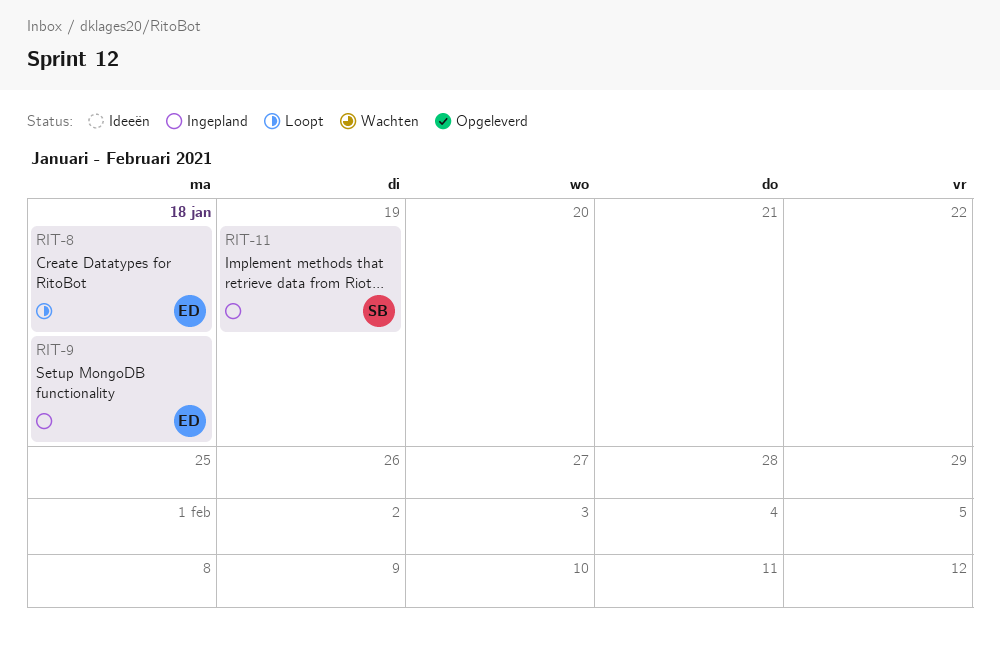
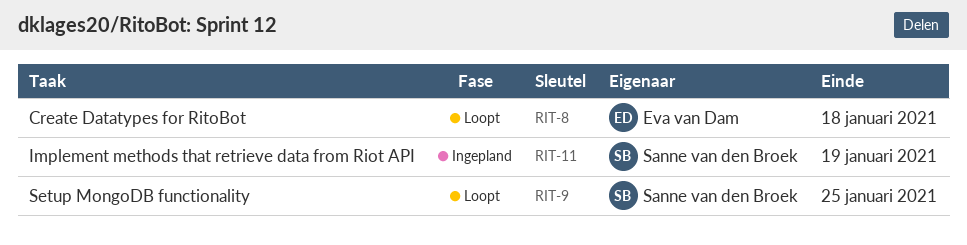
RIT-9, status: Ingepland -> Loopt
RIT-9, owner: Eva van Dam -> Sanne van den Broek
RIT-9, due: Jan 18 -> Jan 25

